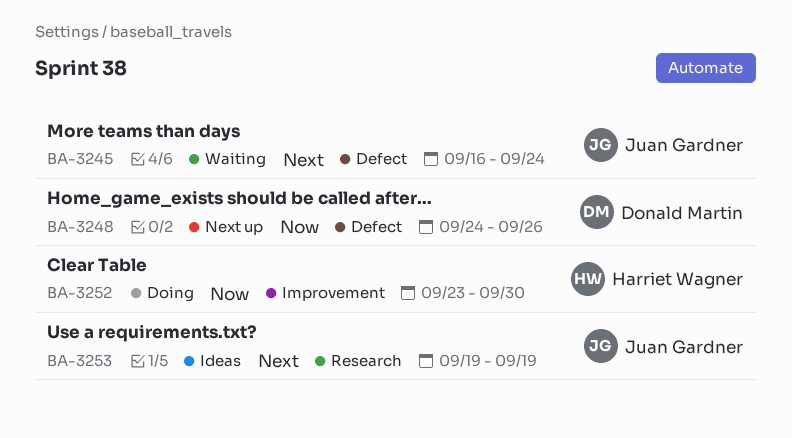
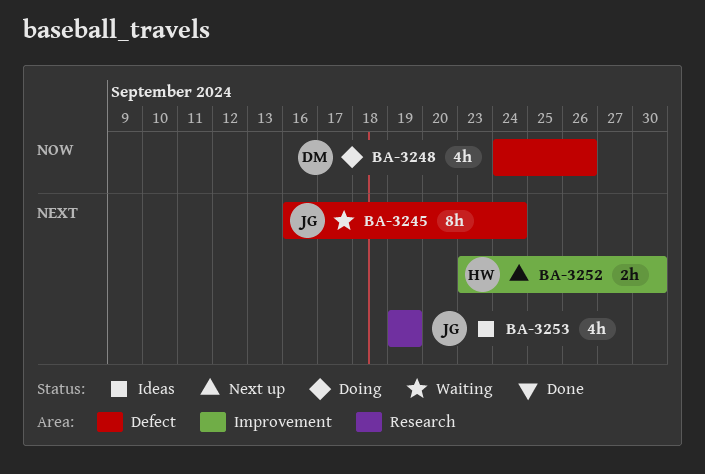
BA-3248, status: Next up -> Doing
BA-3252, status: Doing -> Next up
BA-3252, priority: Now -> Next

